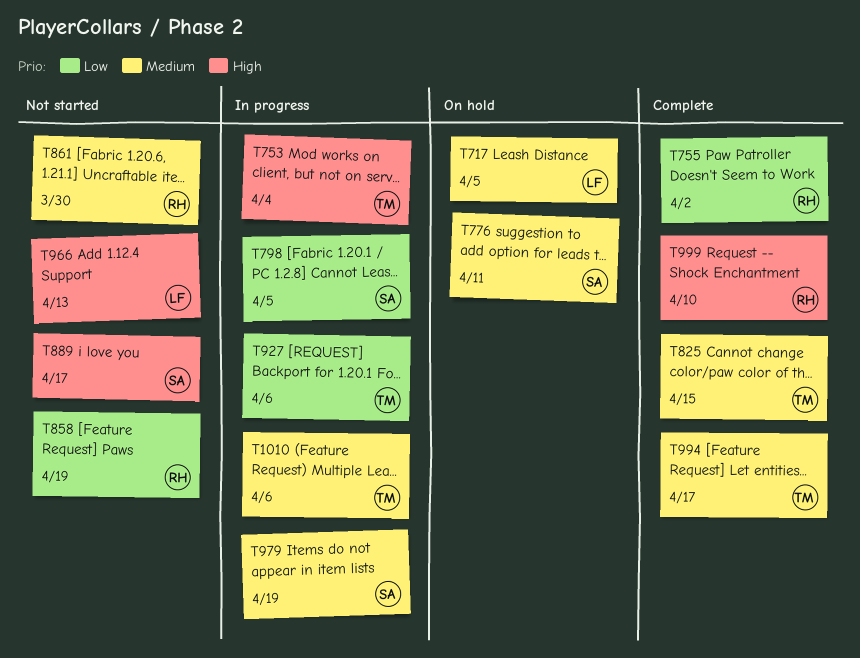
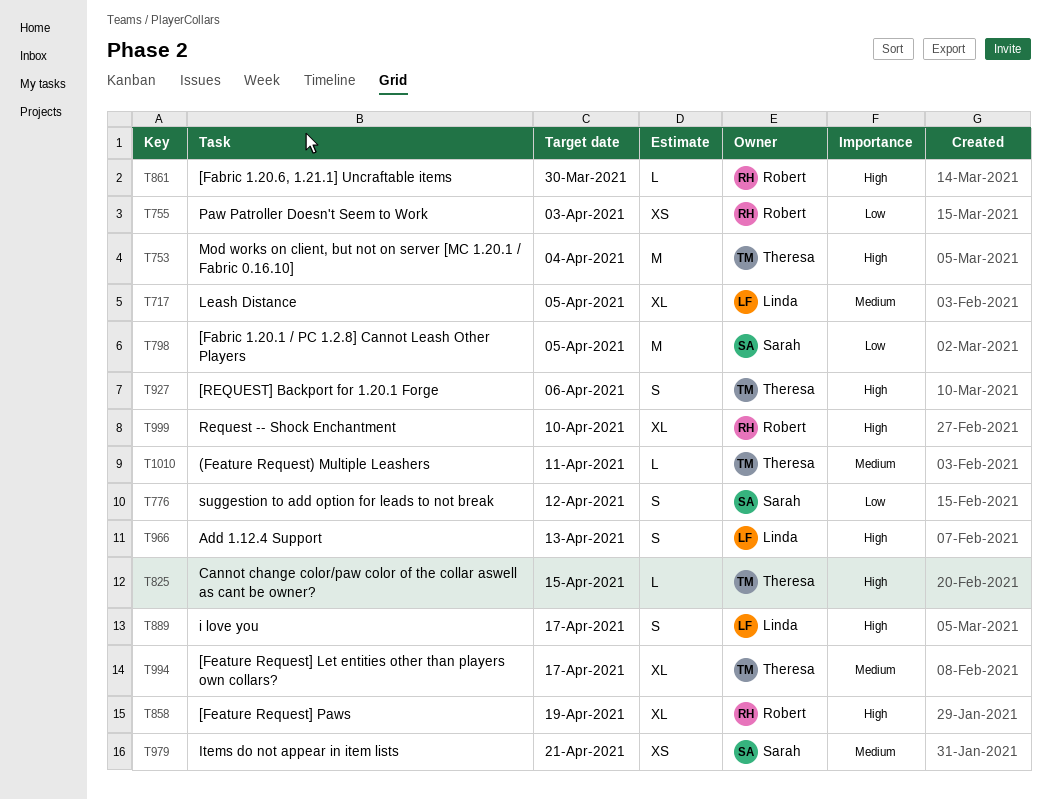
T755, due: Apr 2 -> Apr 3
T776, priority: Medium -> Low
T776, due: Apr 11 -> Apr 12
T825, priority: Medium -> High
T858, priority: Low -> High
T861, priority: Medium -> High
T889, owner: Sarah -> Linda
T927, priority: Low -> High
T979, due: Apr 19 -> Apr 21
T1010, due: Apr 6 -> Apr 11

